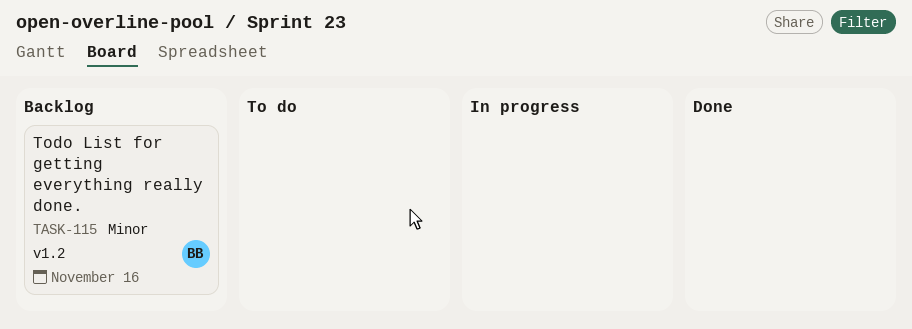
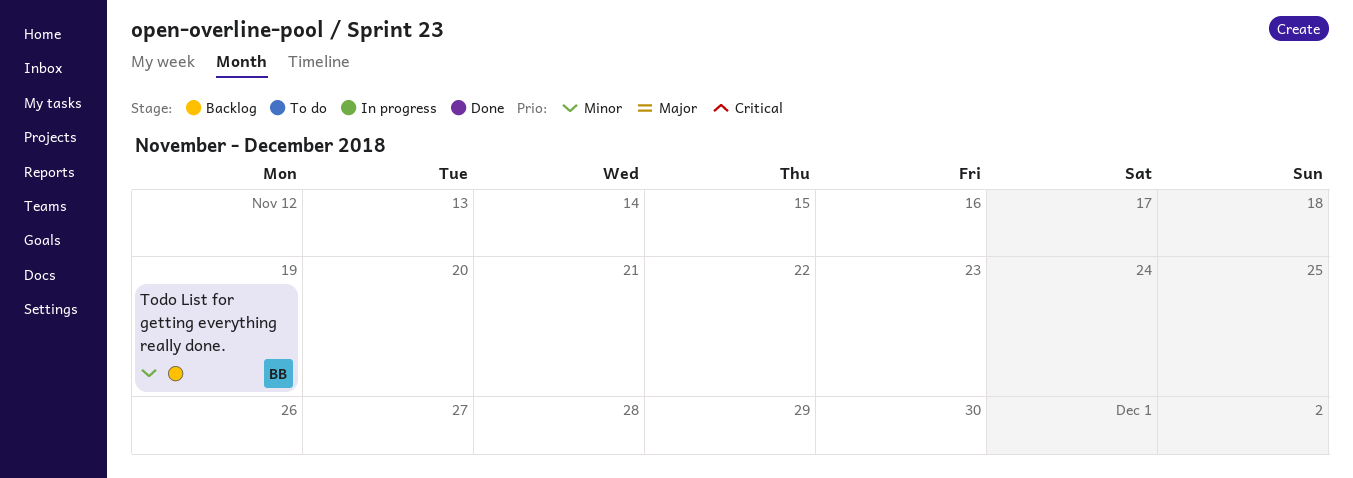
Todo List for getting everything really done., due: Nov 16 -> Nov 19

